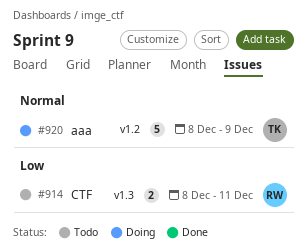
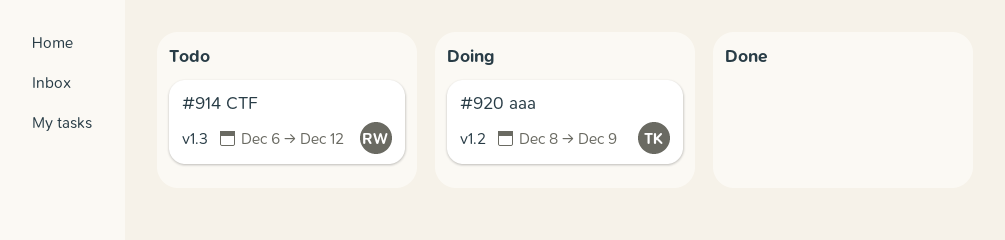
#914, start: Dec 8 -> Dec 6
#914, due: Dec 11 -> Dec 12

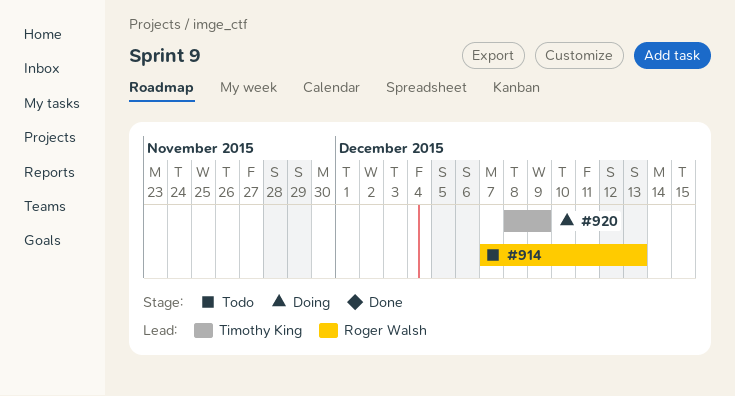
#914, start: Dec 6 -> Dec 7
#914, due: Dec 12 -> Dec 13

